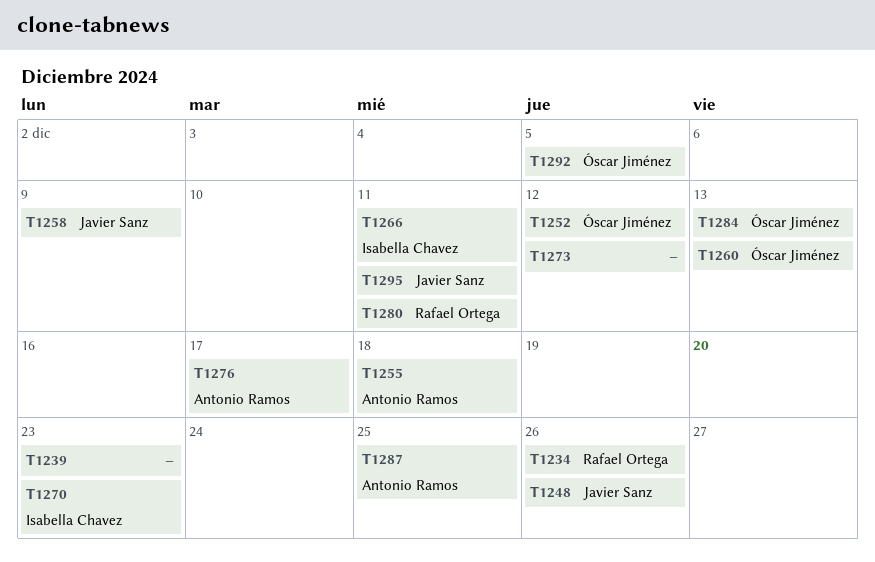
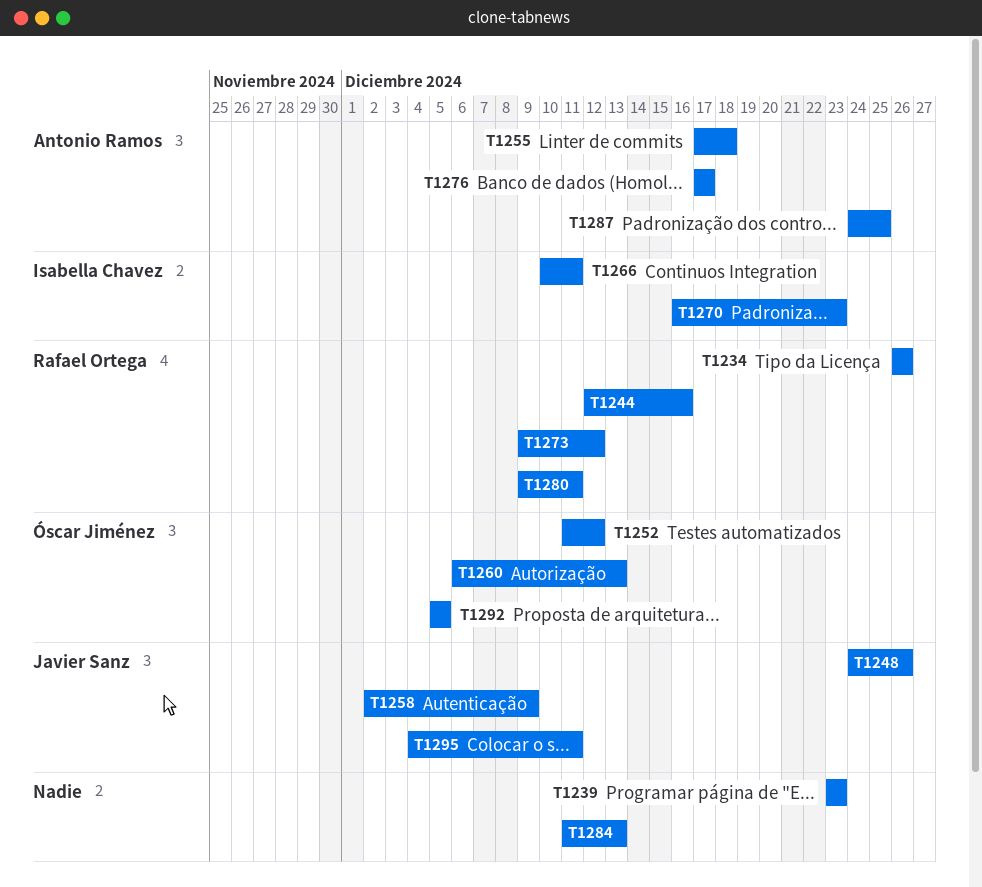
T1244: none -> present
T1273, owner: none -> Rafael Ortega
T1284, owner: Óscar Jiménez -> none

